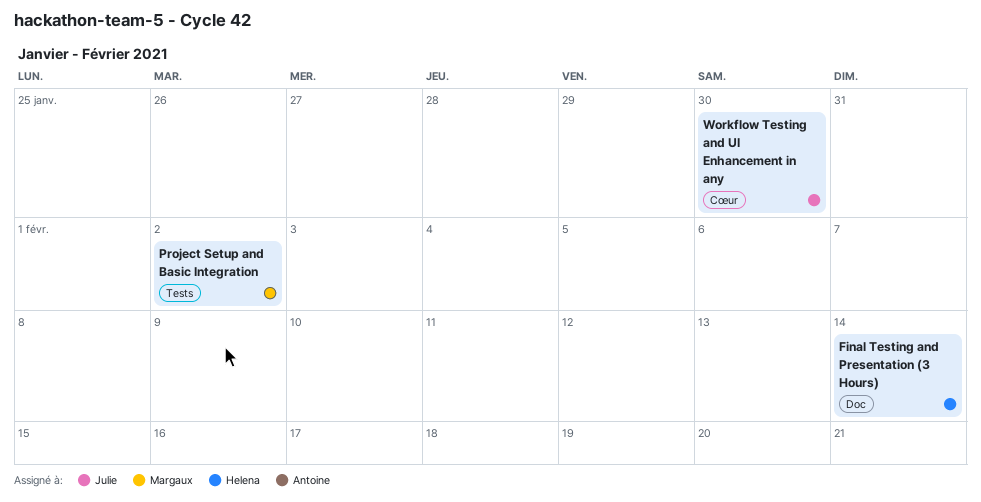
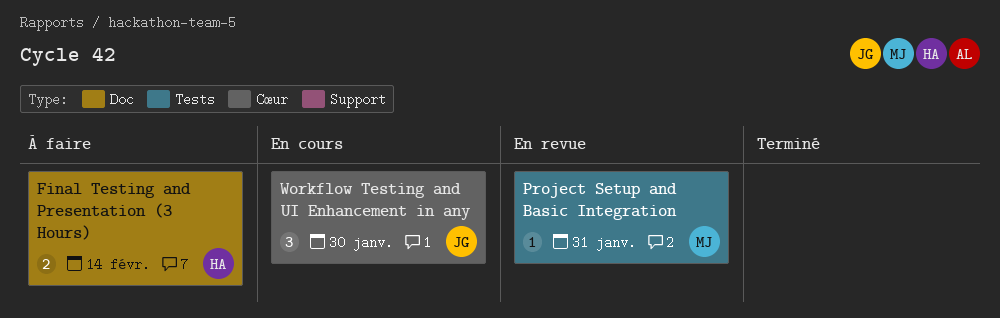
Project Setup and Basic Integration, due: Feb 2 -> Jan 31

